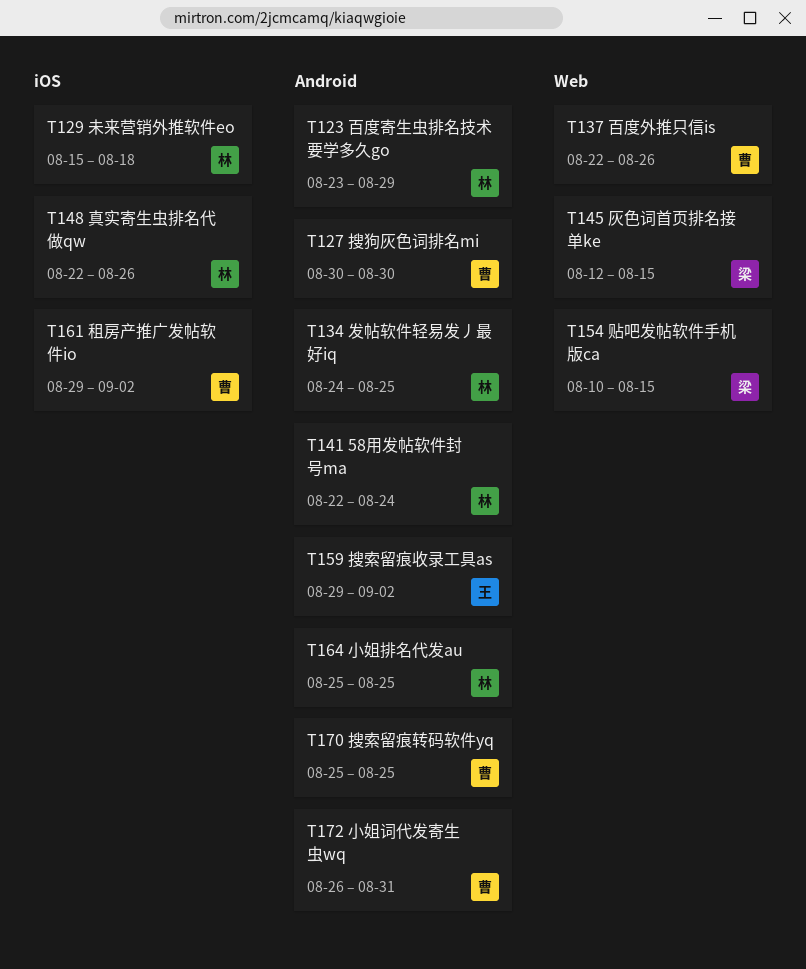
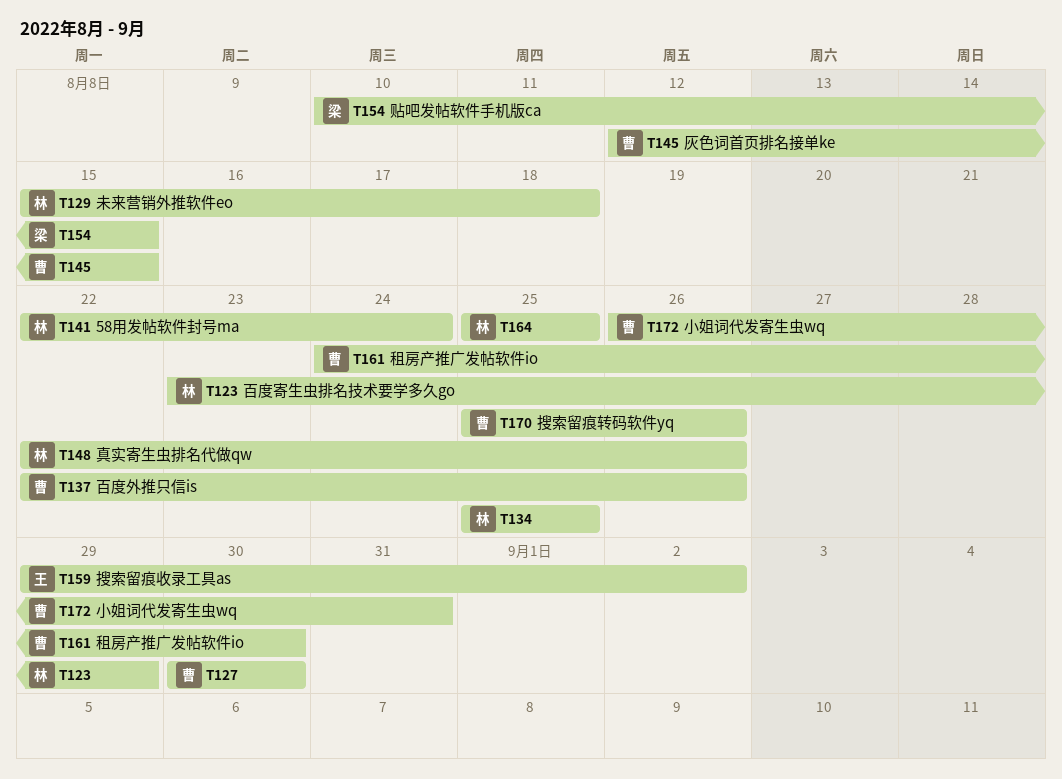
T134, start: Aug 24 -> Aug 25
T145, owner: 梁 -> 曹
T161, start: Aug 29 -> Aug 24
T161, due: Sep 2 -> Aug 30
T170, due: Aug 25 -> Aug 26

